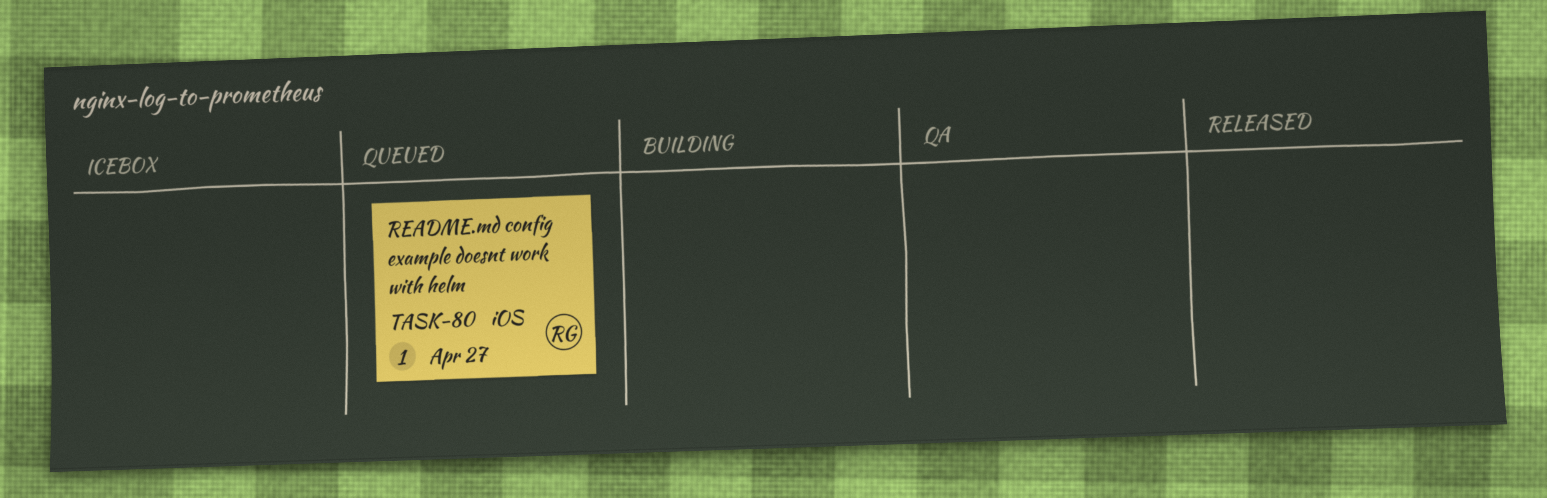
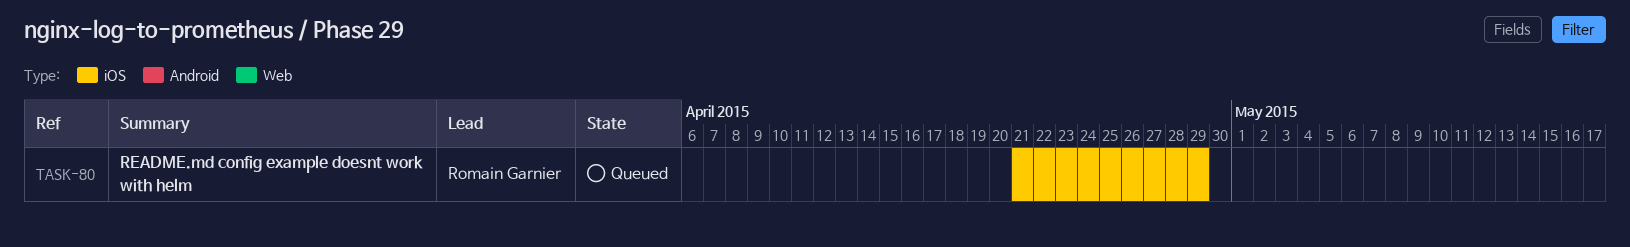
TASK-80, due: Apr 27 -> Apr 29

